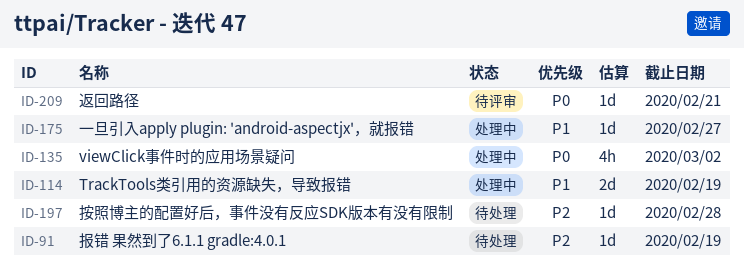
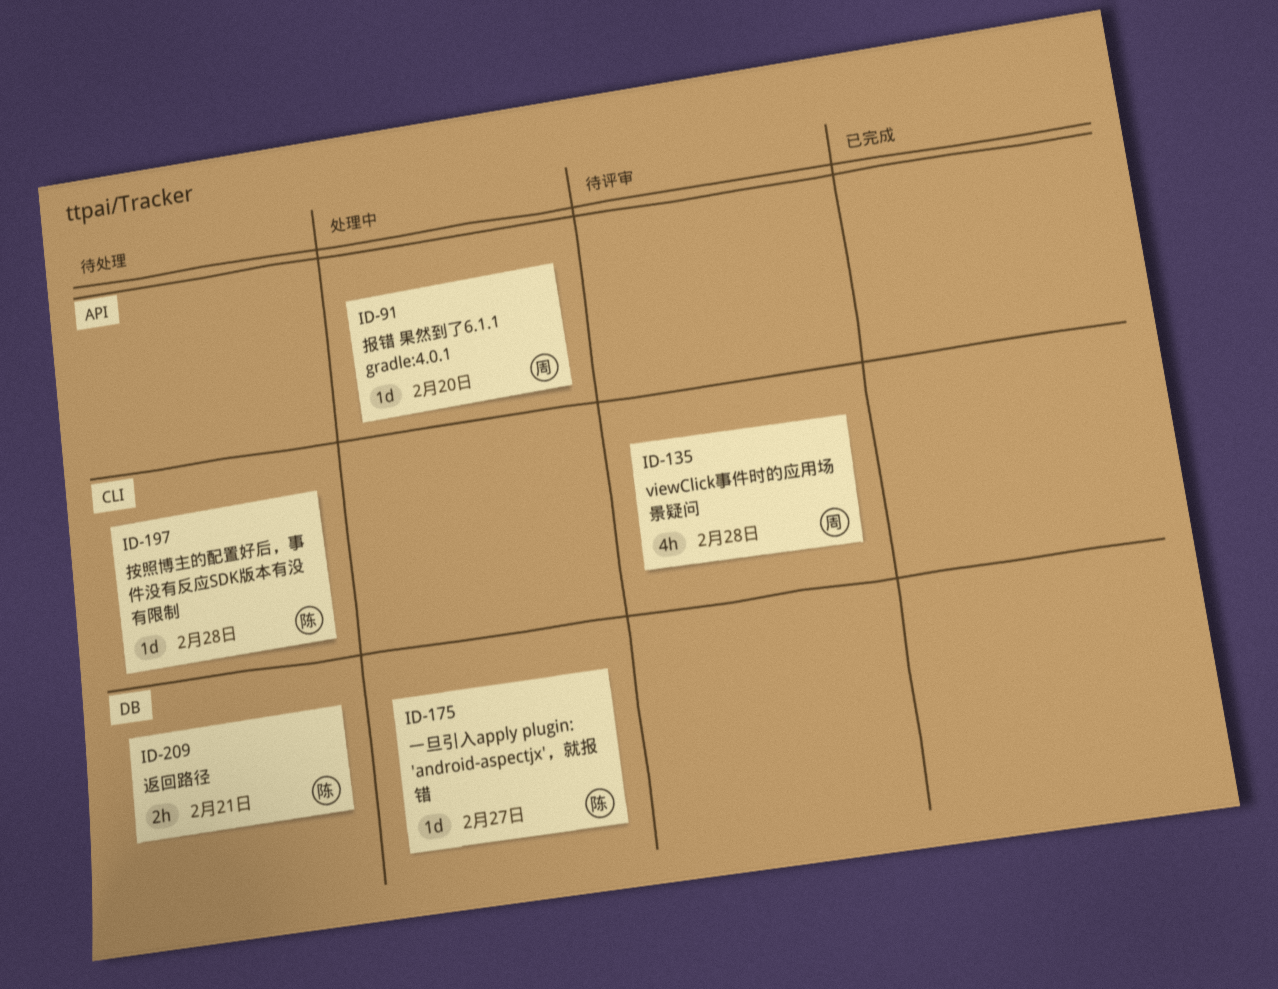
ID-91, status: 待处理 -> 处理中
ID-91, due: Feb 19 -> Feb 20
ID-114: present -> none
ID-135, status: 处理中 -> 待评审
ID-135, due: Mar 2 -> Feb 28
ID-209, status: 待评审 -> 待处理
ID-209, estimate: 1d -> 2h

